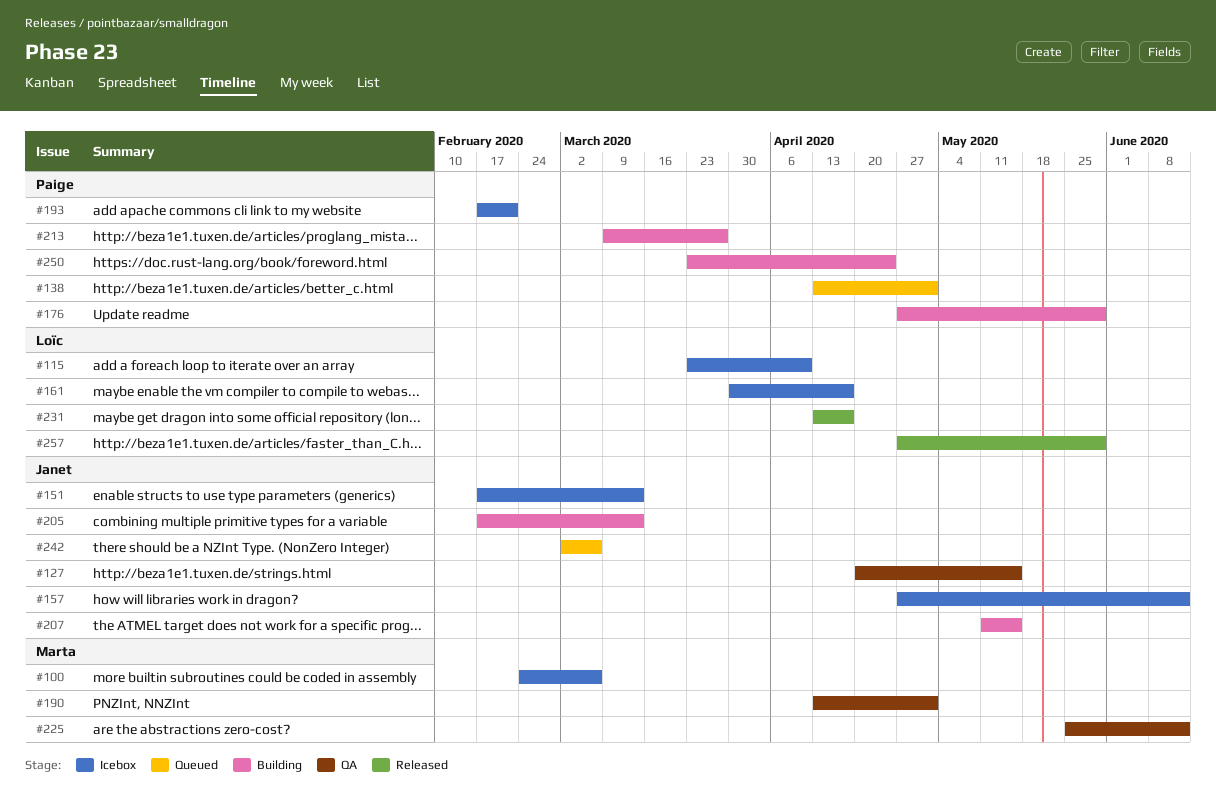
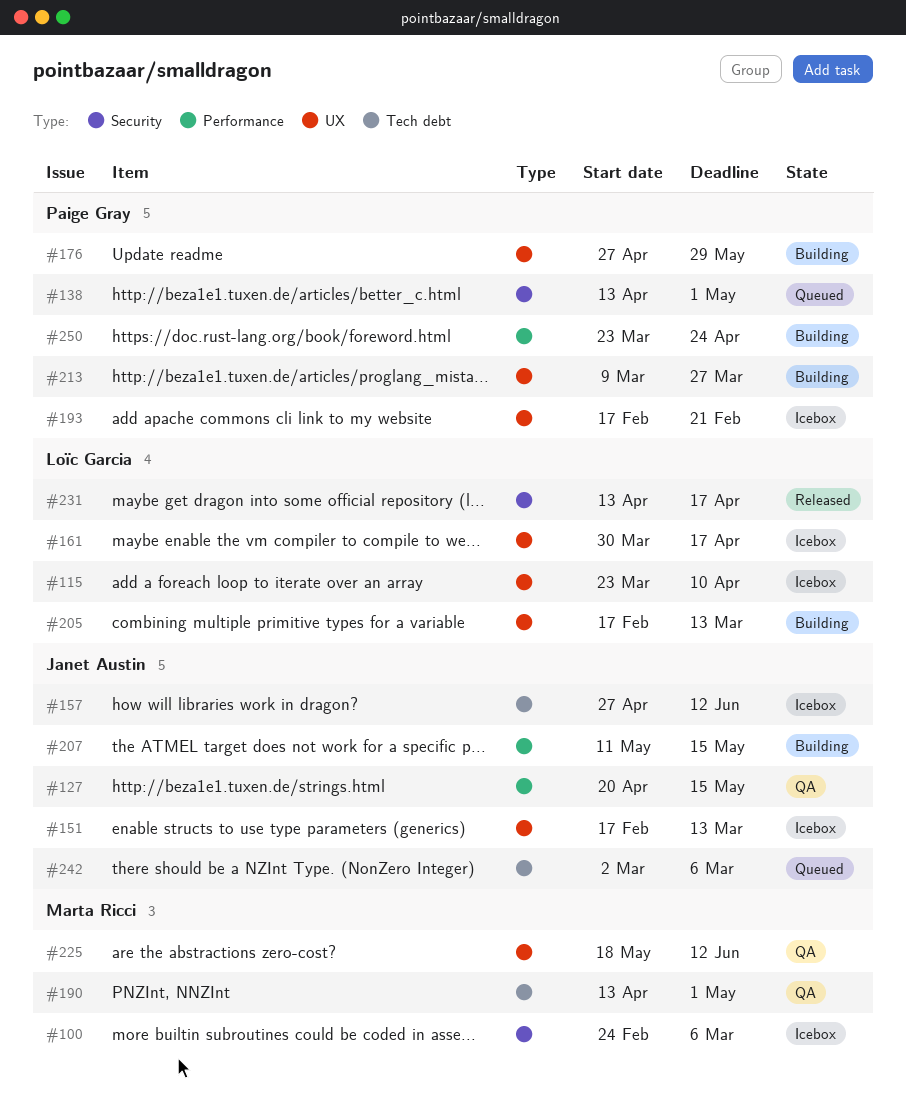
#205, owner: Janet Austin -> Loïc Garcia
#225, start: May 25 -> May 18
#257: present -> none

